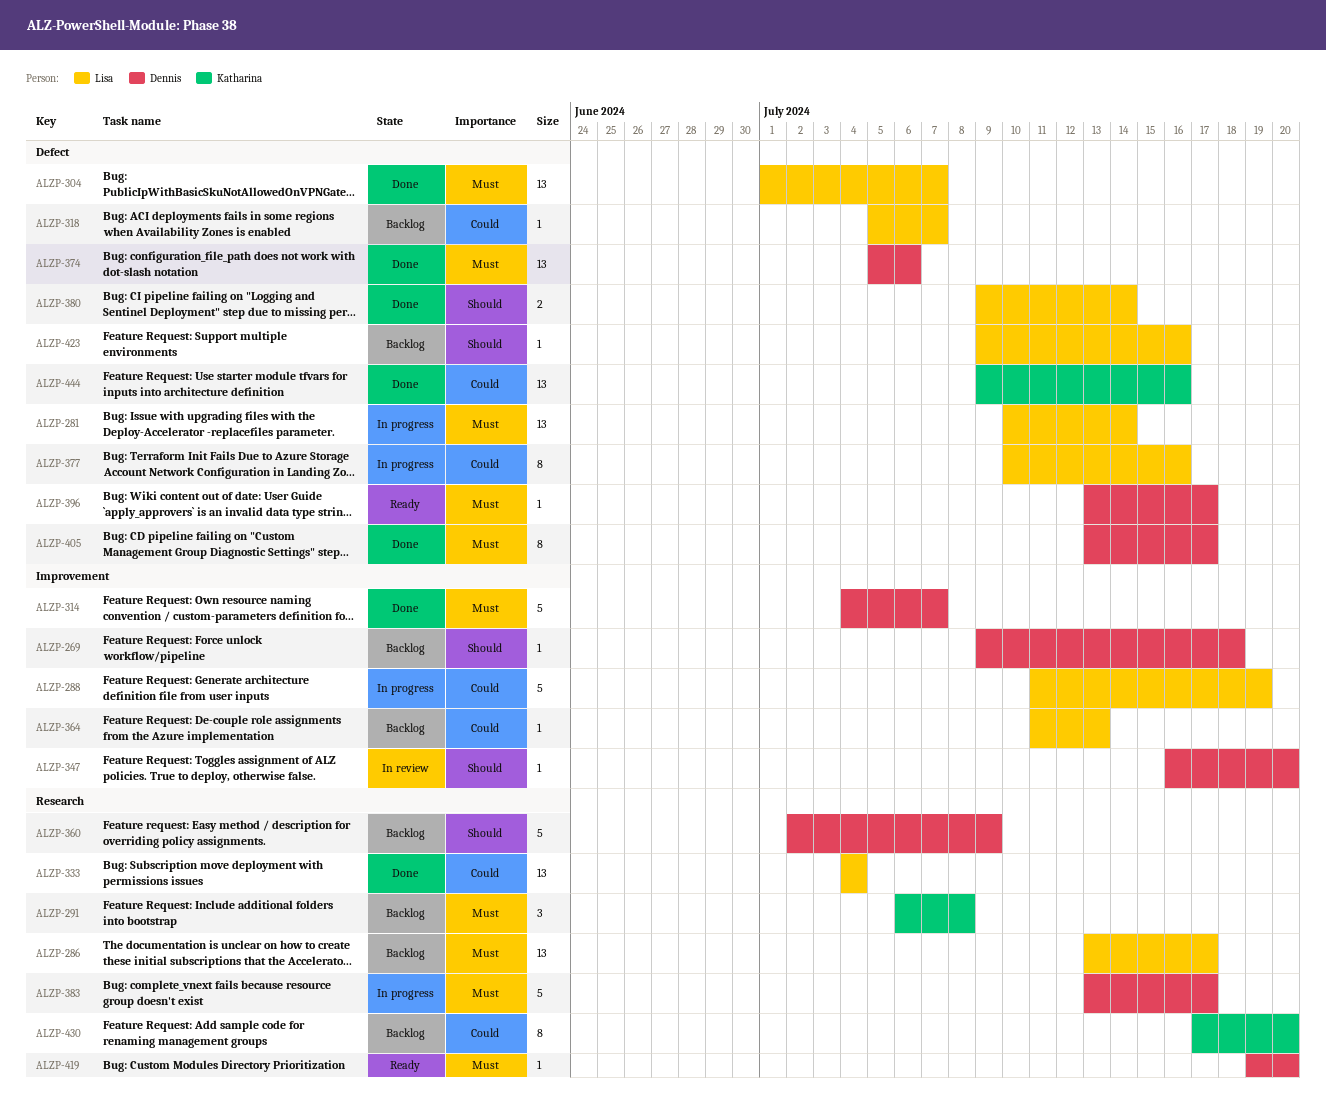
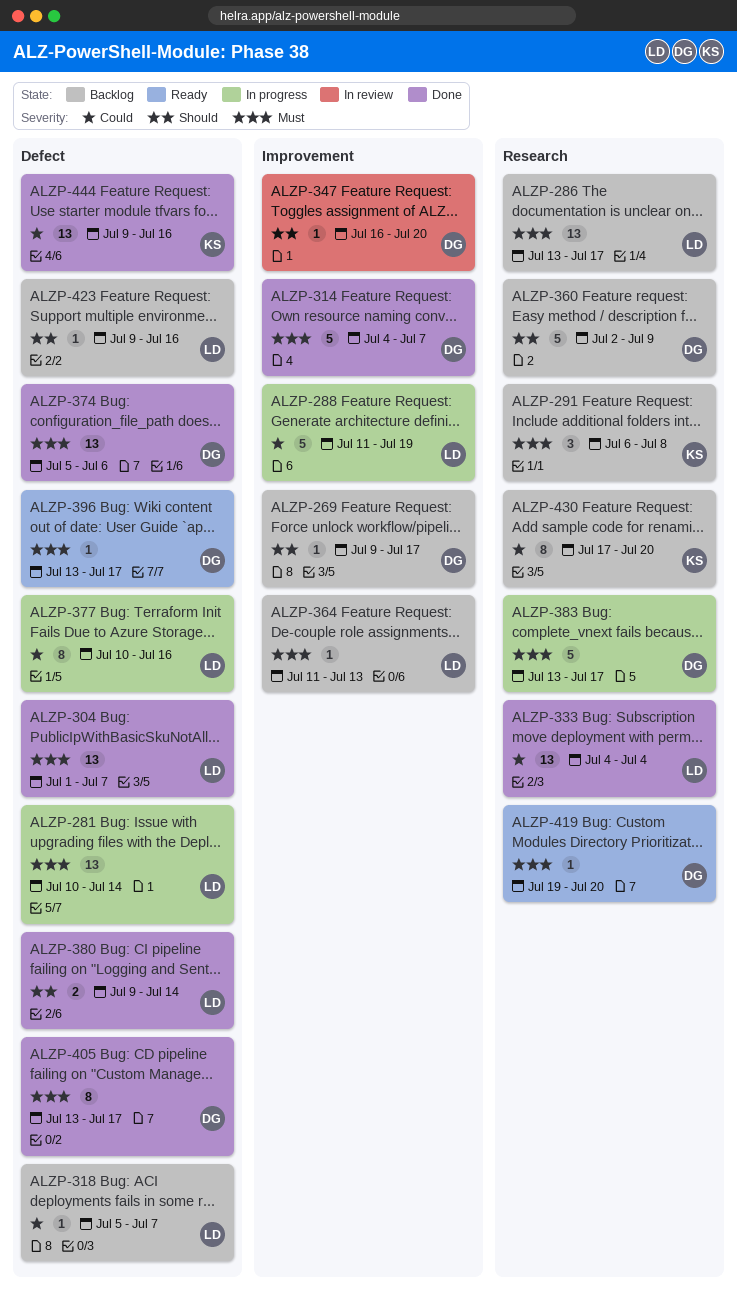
ALZP-269, due: Jul 18 -> Jul 17
ALZP-364, priority: Could -> Must

